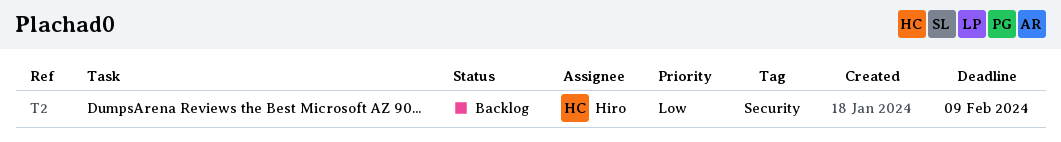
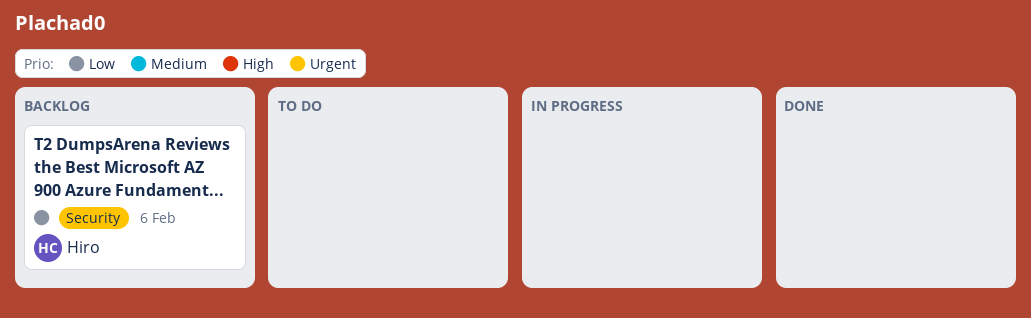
T2, due: Feb 9 -> Feb 6

